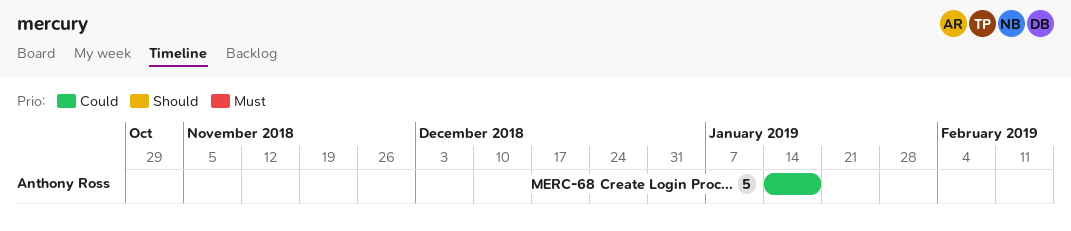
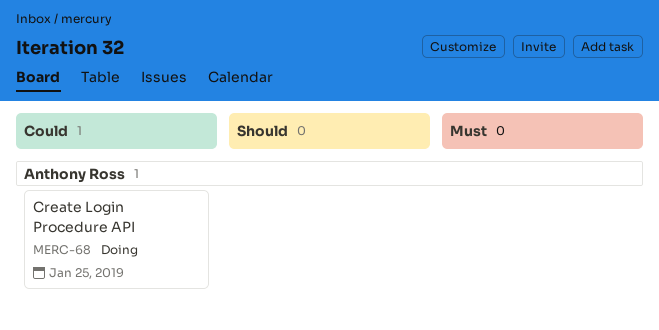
MERC-68, due: Jan 18 -> Jan 25

